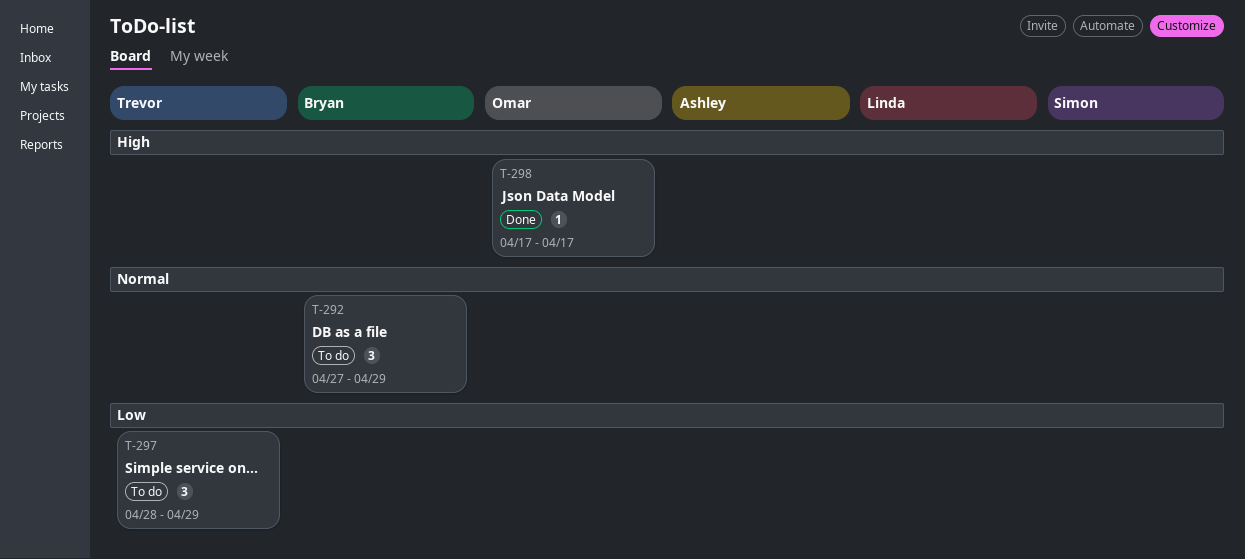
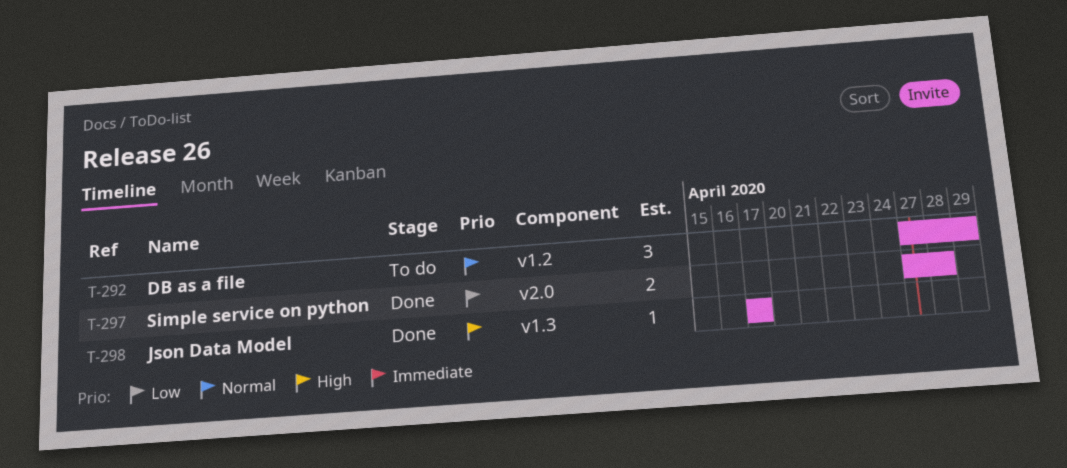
T-297, status: To do -> Done
T-297, estimate: 3 -> 2
T-297, start: Apr 28 -> Apr 27
T-297, due: Apr 29 -> Apr 28

